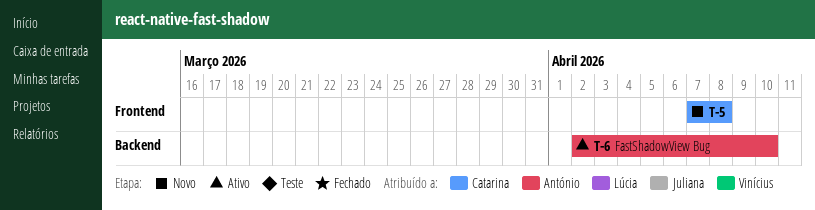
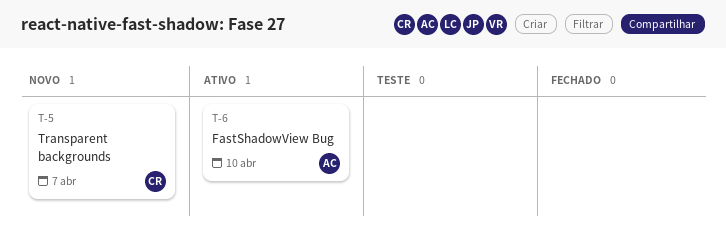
T-5, due: Apr 8 -> Apr 7

